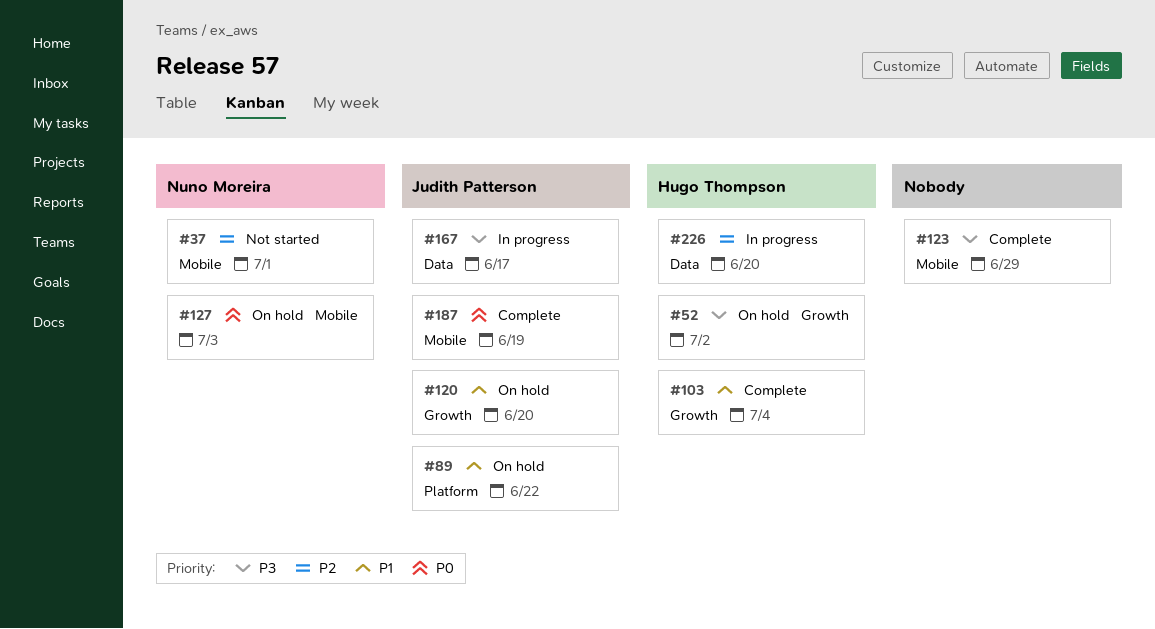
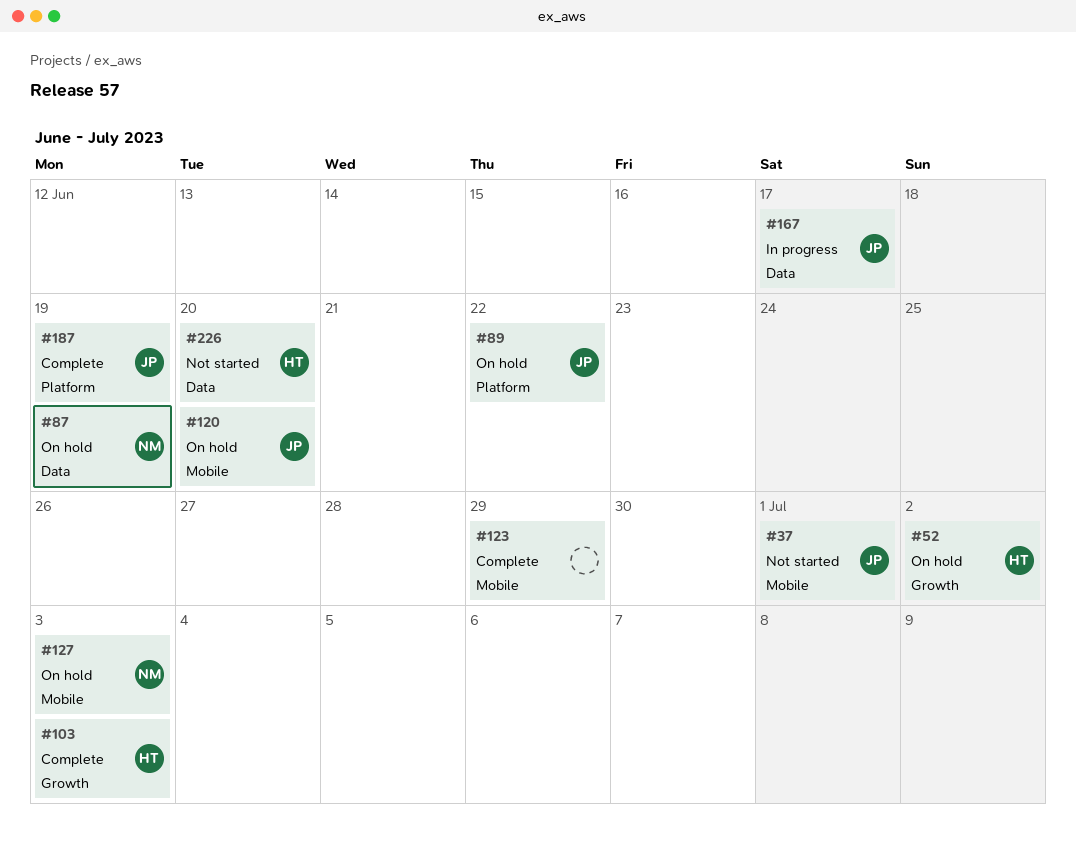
#37, owner: Nuno Moreira -> Judith Patterson
#87: none -> present
#103, due: Jul 4 -> Jul 3
#120, label: Growth -> Mobile
#187, label: Mobile -> Platform
#226, status: In progress -> Not started

